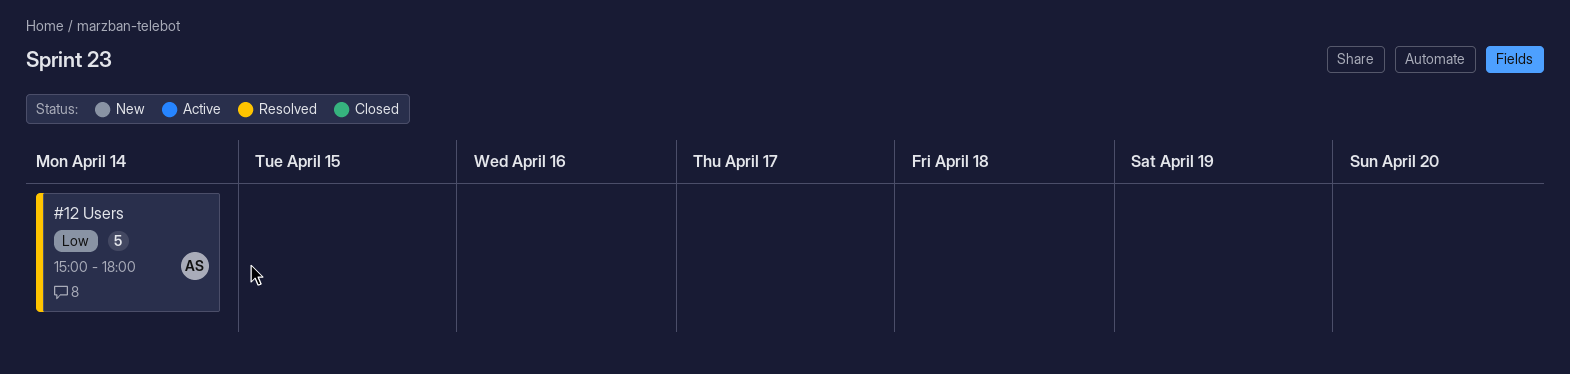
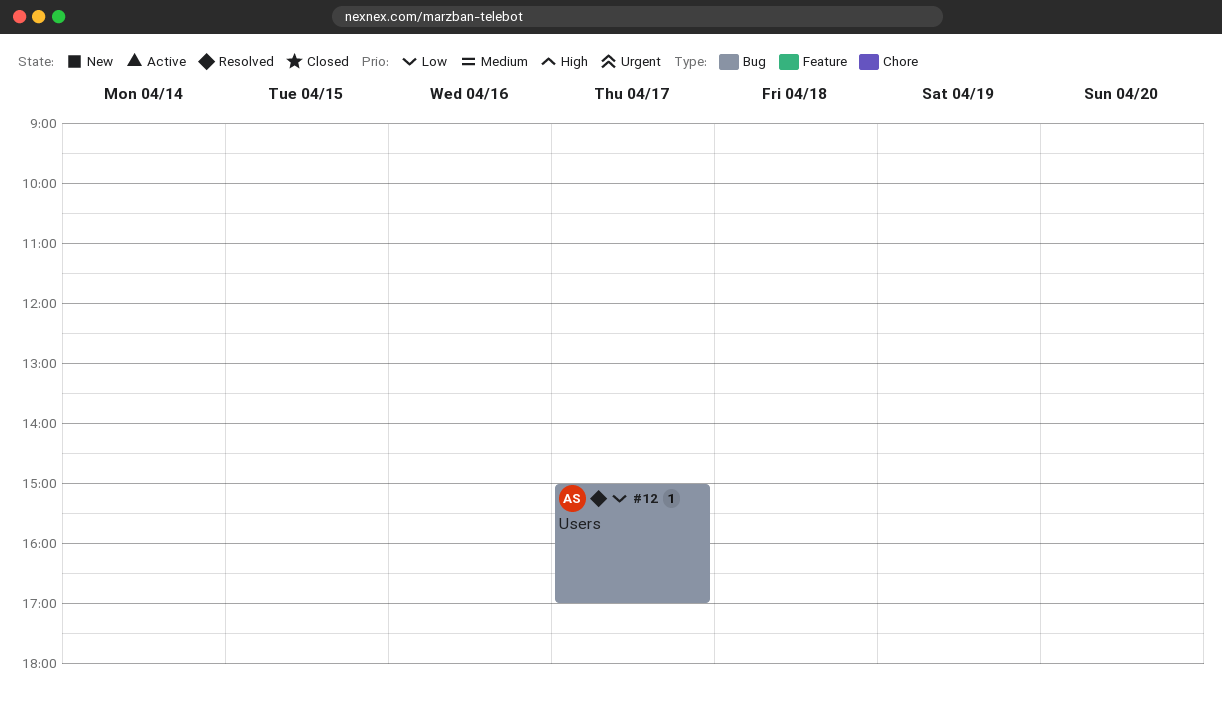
#12, estimate: 5 -> 1
#12, day: Apr 14 -> Apr 17
#12, ends: 18:00 -> 17:00

